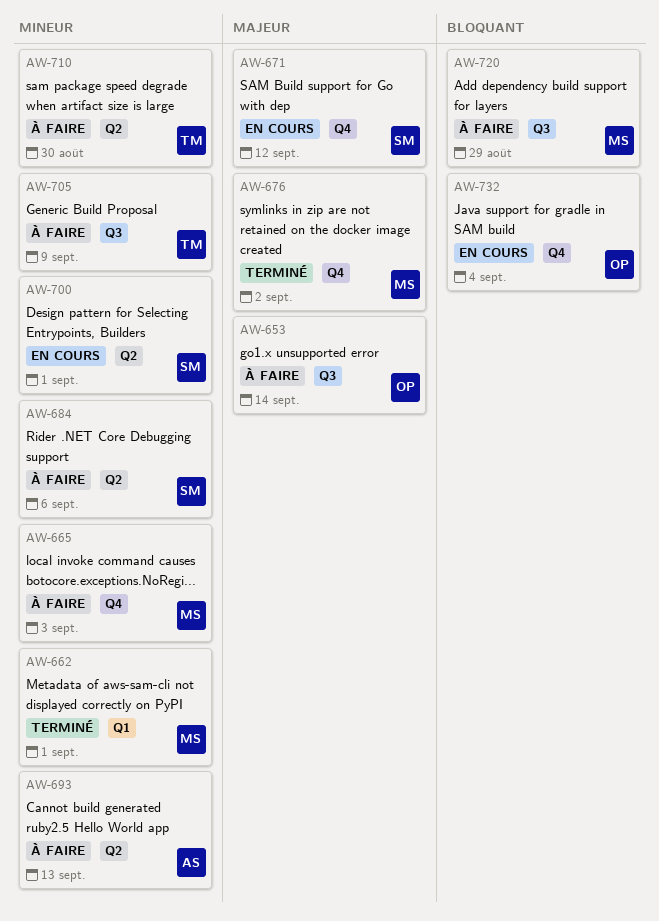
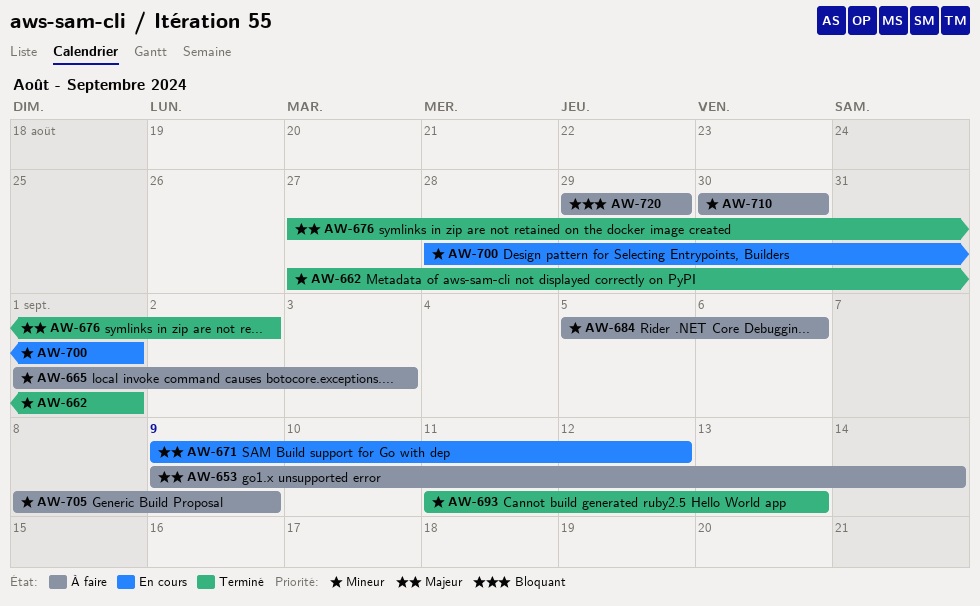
AW-693, status: À faire -> Terminé
AW-732: present -> none

